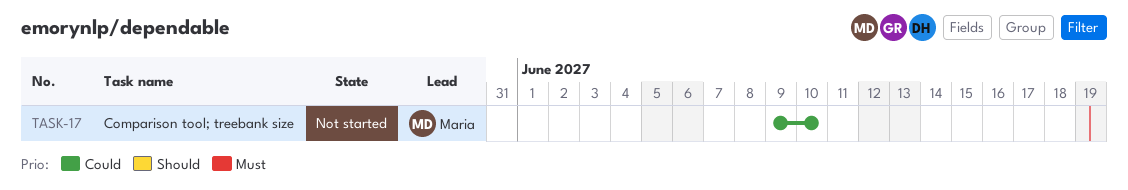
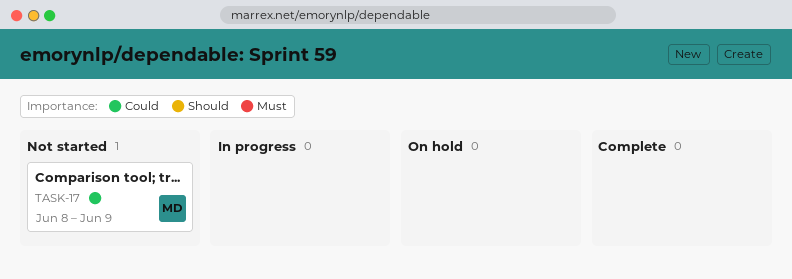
TASK-17, start: Jun 9 -> Jun 8
TASK-17, due: Jun 10 -> Jun 9

